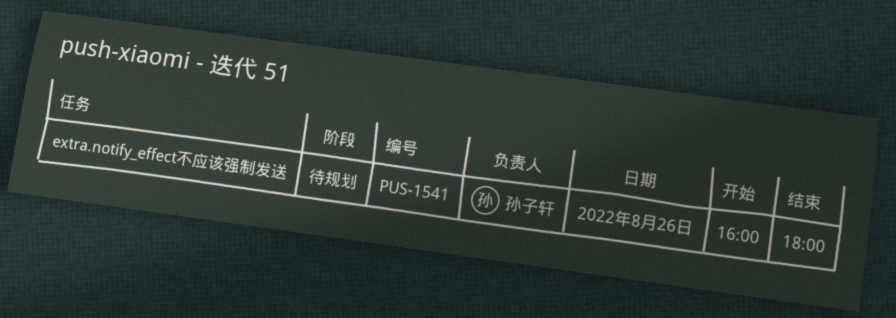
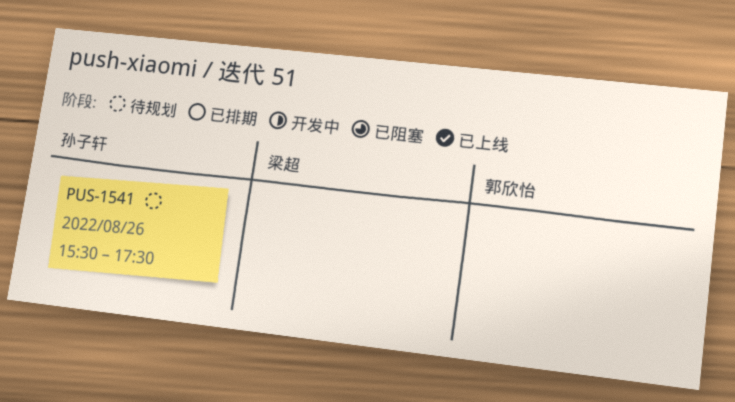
PUS-1541, begins: 16:00 -> 15:30
PUS-1541, ends: 18:00 -> 17:30

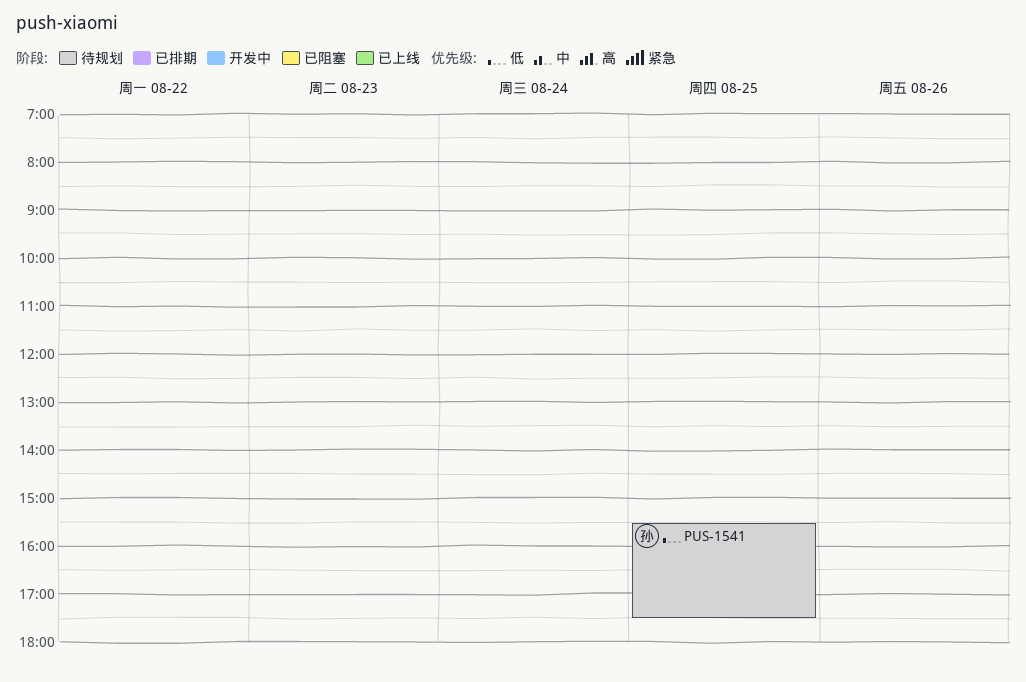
PUS-1541, day: Aug 26 -> Aug 25

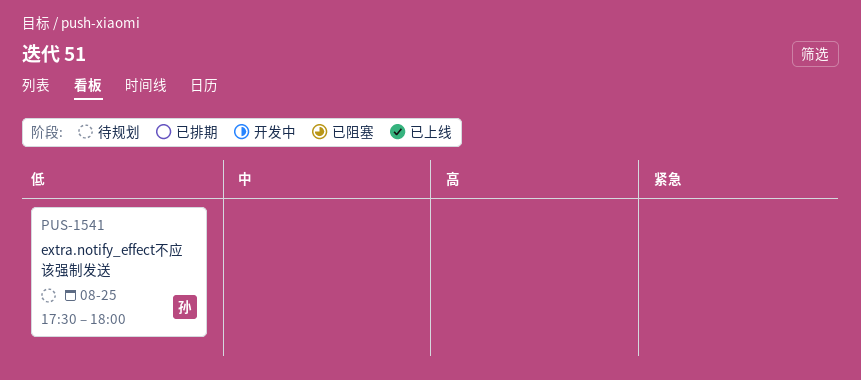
PUS-1541, begins: 15:30 -> 17:30
PUS-1541, ends: 17:30 -> 18:00

